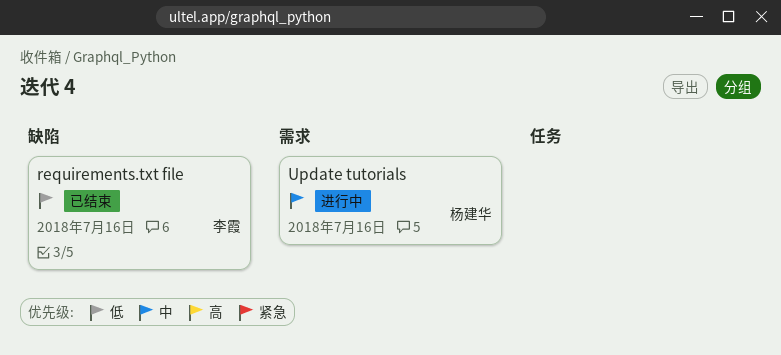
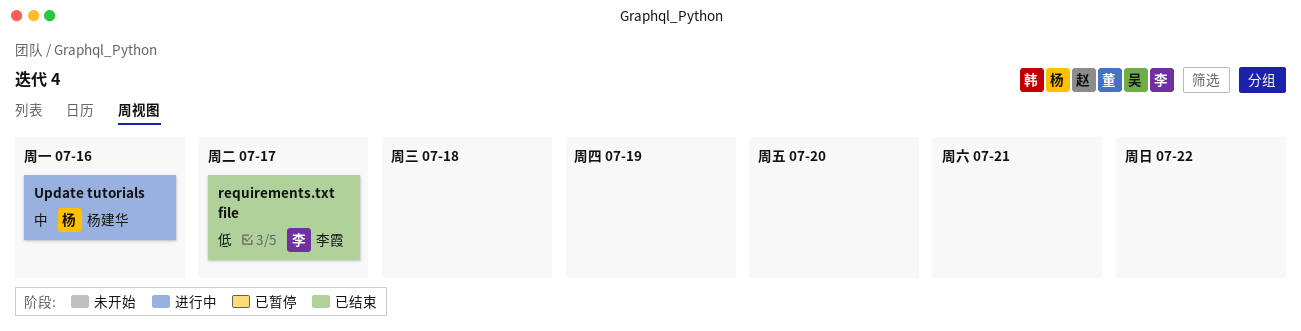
requirements.txt file, due: Jul 16 -> Jul 17

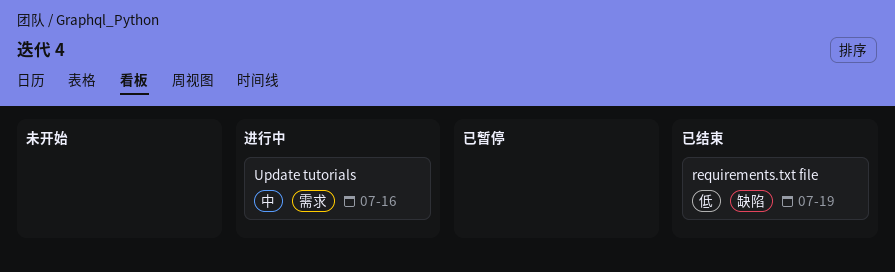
requirements.txt file, due: Jul 17 -> Jul 19

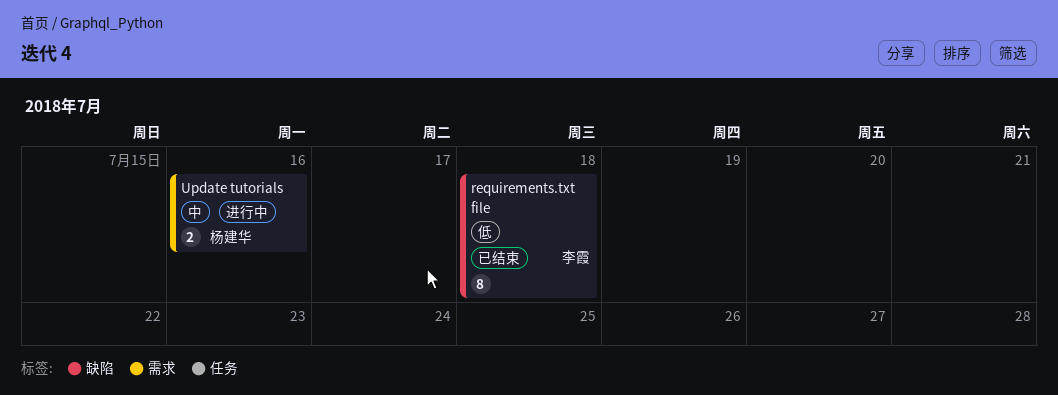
requirements.txt file, due: Jul 19 -> Jul 18

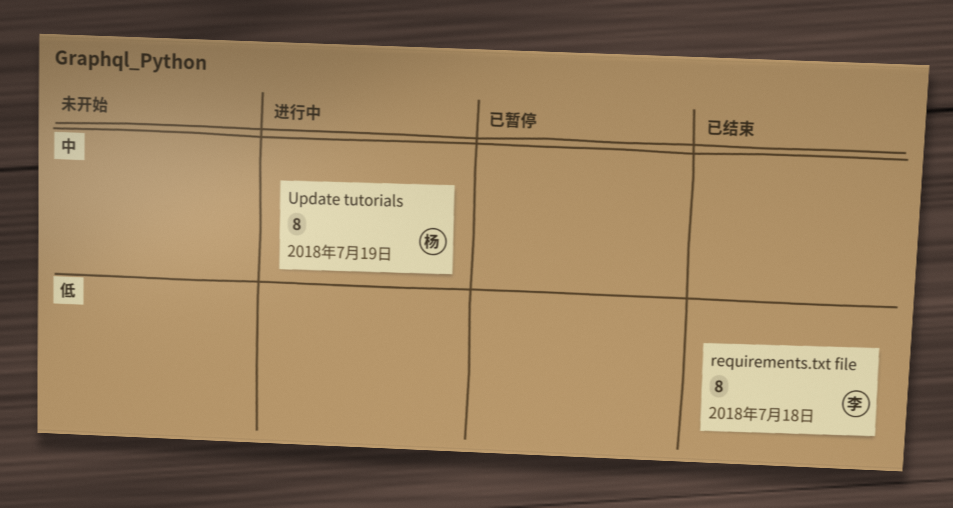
Update tutorials, estimate: 2 -> 8
Update tutorials, due: Jul 16 -> Jul 19

